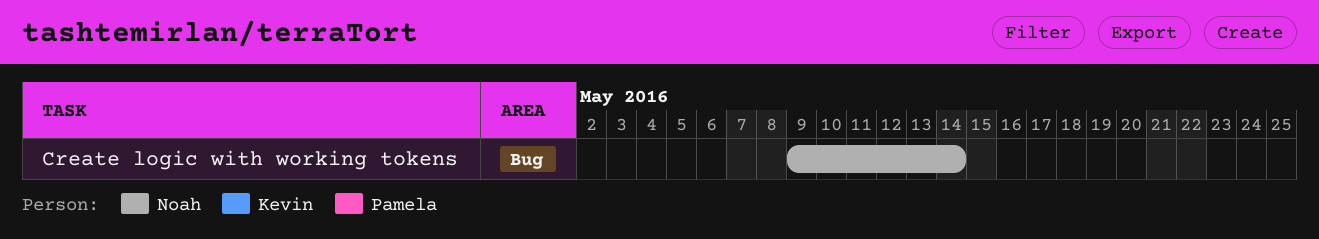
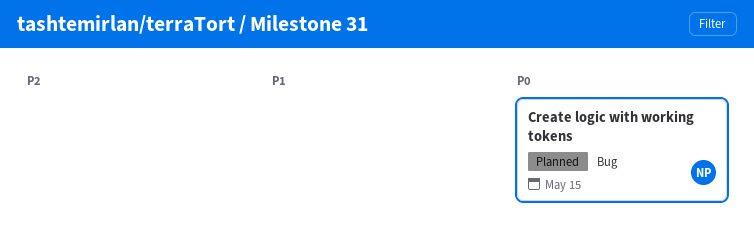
Create logic with working tokens, due: May 14 -> May 15

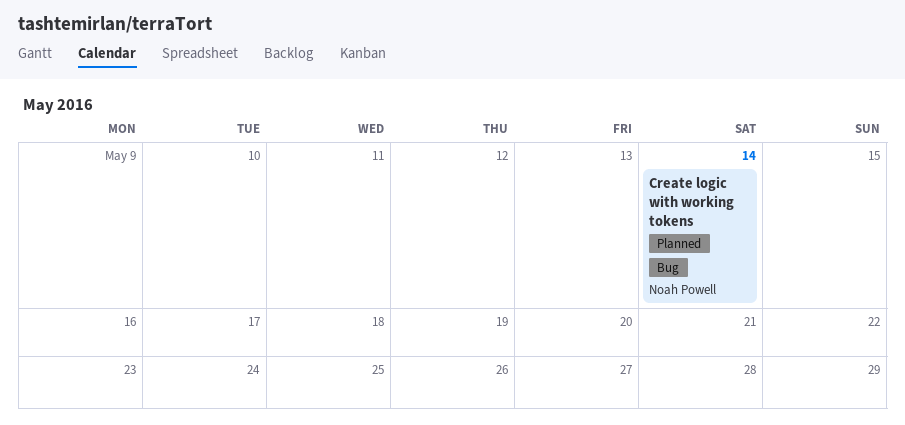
Create logic with working tokens, due: May 15 -> May 14

